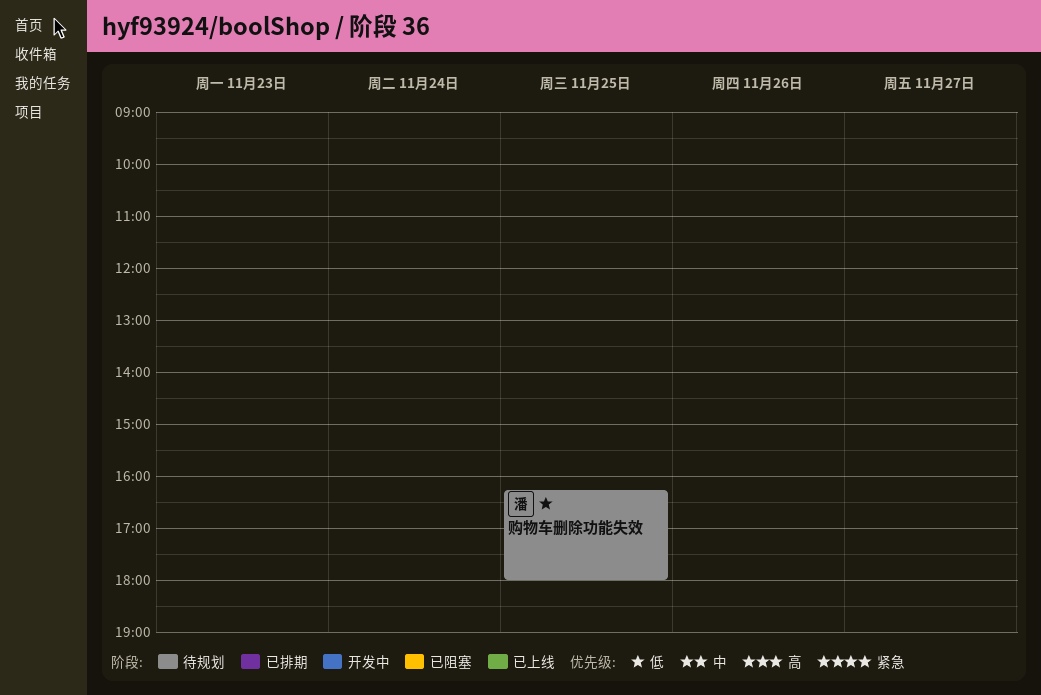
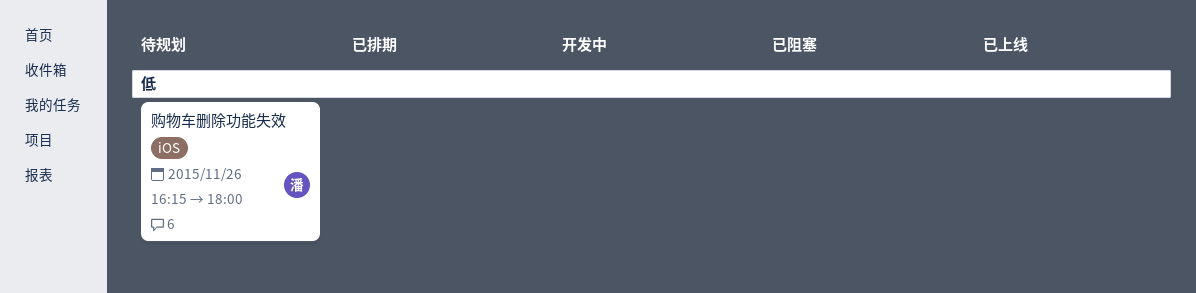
购物车删除功能失效, day: Nov 25 -> Nov 26

